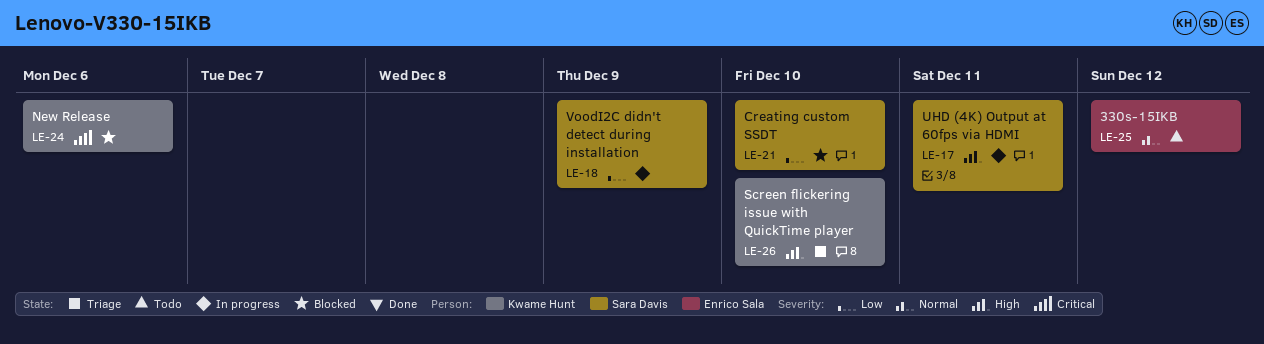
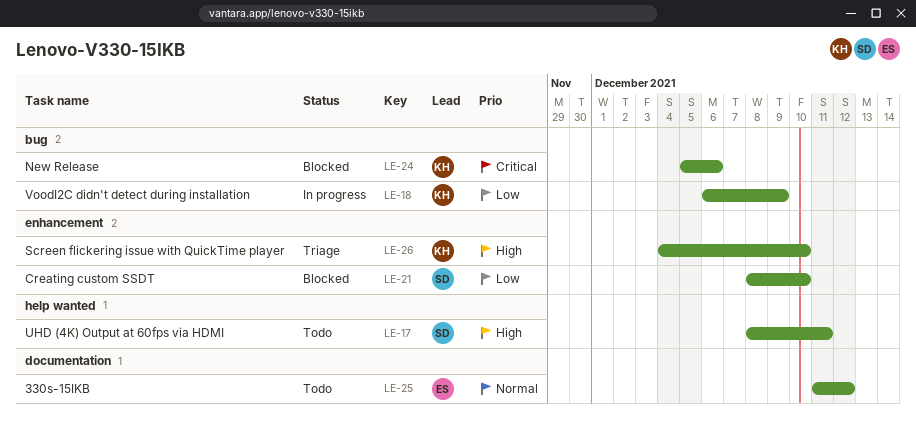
LE-17, status: In progress -> Todo
LE-18, owner: Sara Davis -> Kwame Hunt

